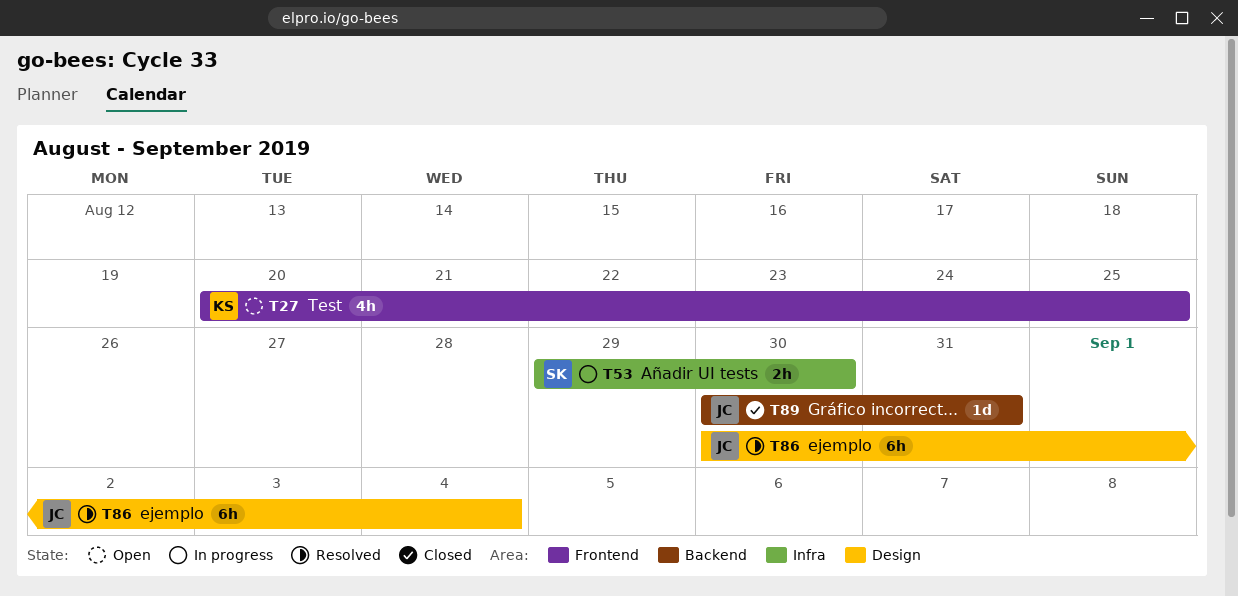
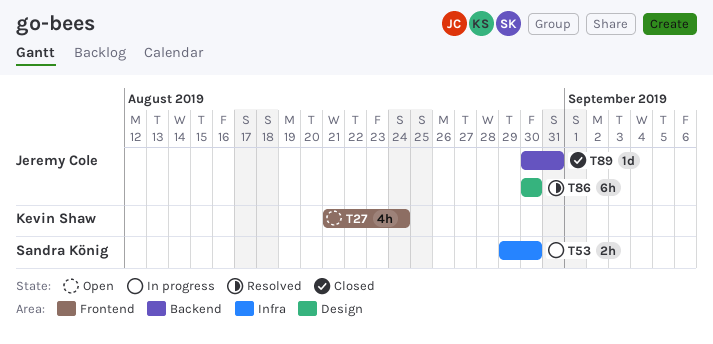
T27, start: Aug 20 -> Aug 21
T27, due: Aug 25 -> Aug 24
T86, due: Sep 4 -> Aug 30

